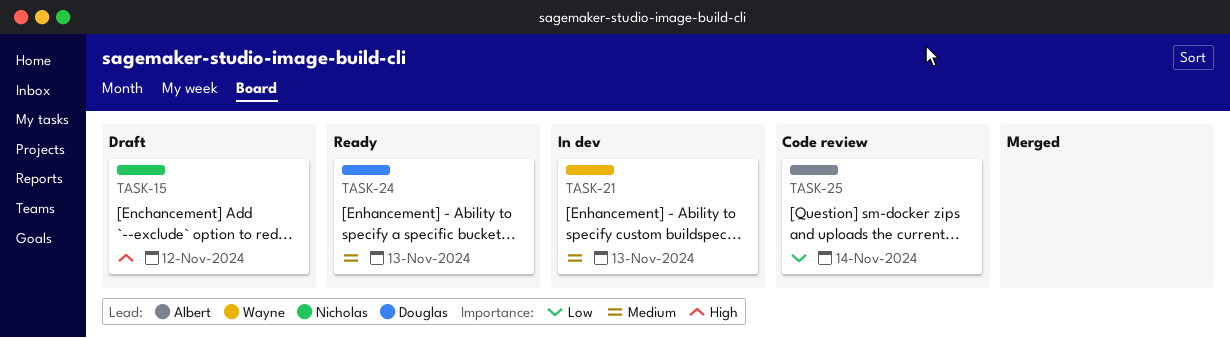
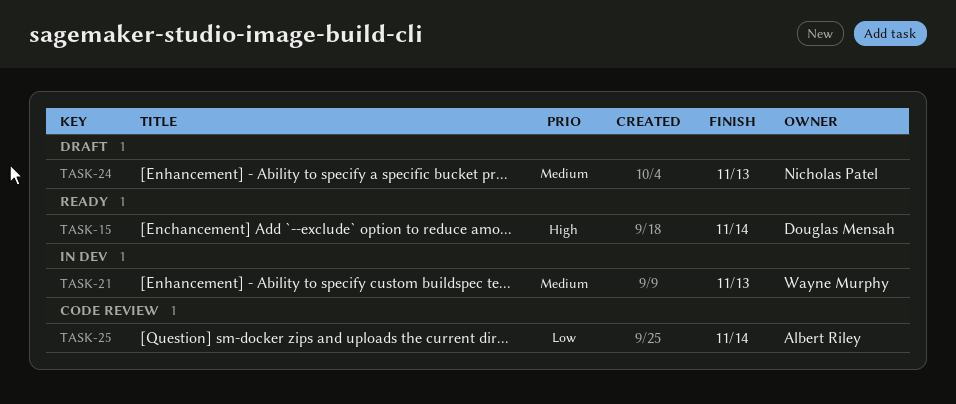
TASK-15, status: Draft -> Ready
TASK-15, owner: Nicholas Patel -> Douglas Mensah
TASK-15, due: Nov 12 -> Nov 14
TASK-24, status: Ready -> Draft
TASK-24, owner: Douglas Mensah -> Nicholas Patel

